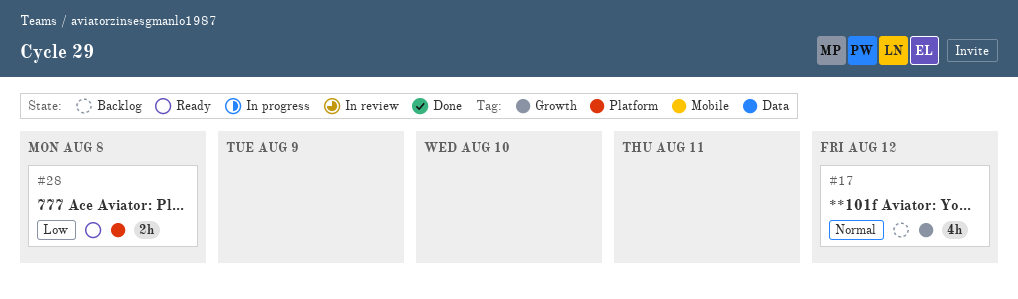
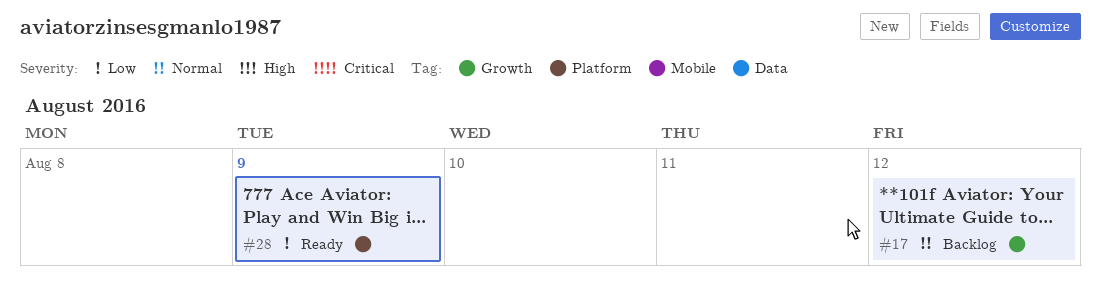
#28, due: Aug 8 -> Aug 9

